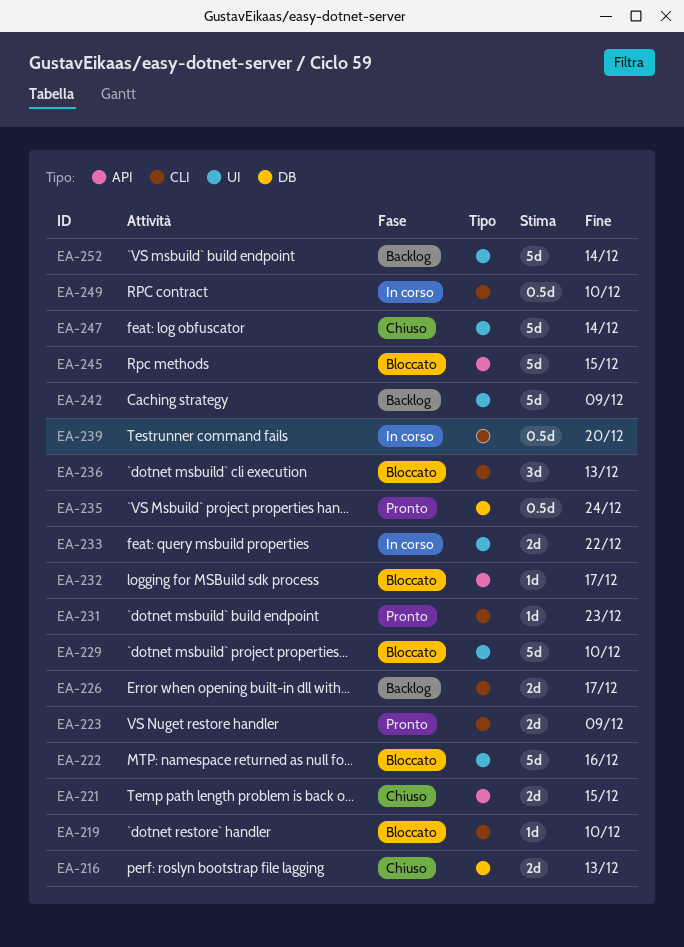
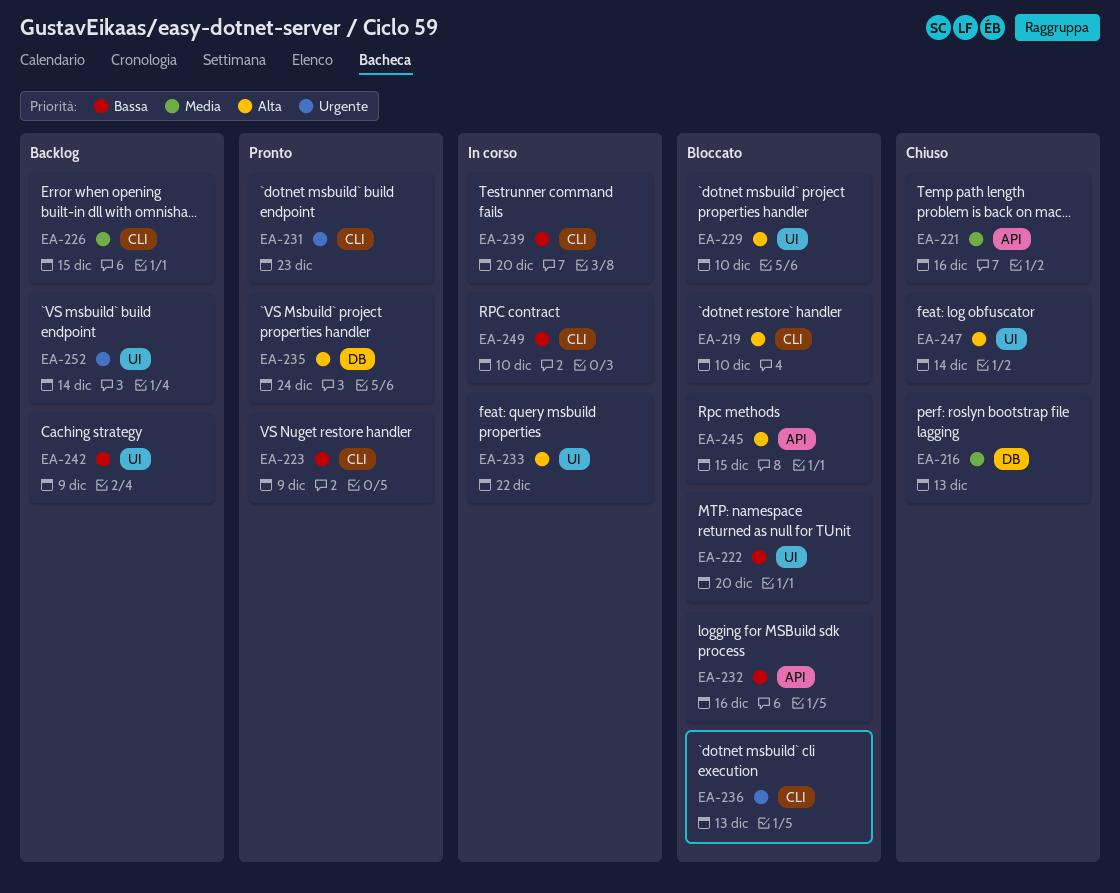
EA-221, due: Dec 15 -> Dec 16
EA-222, due: Dec 16 -> Dec 20
EA-226, due: Dec 17 -> Dec 15
EA-232, due: Dec 17 -> Dec 16

